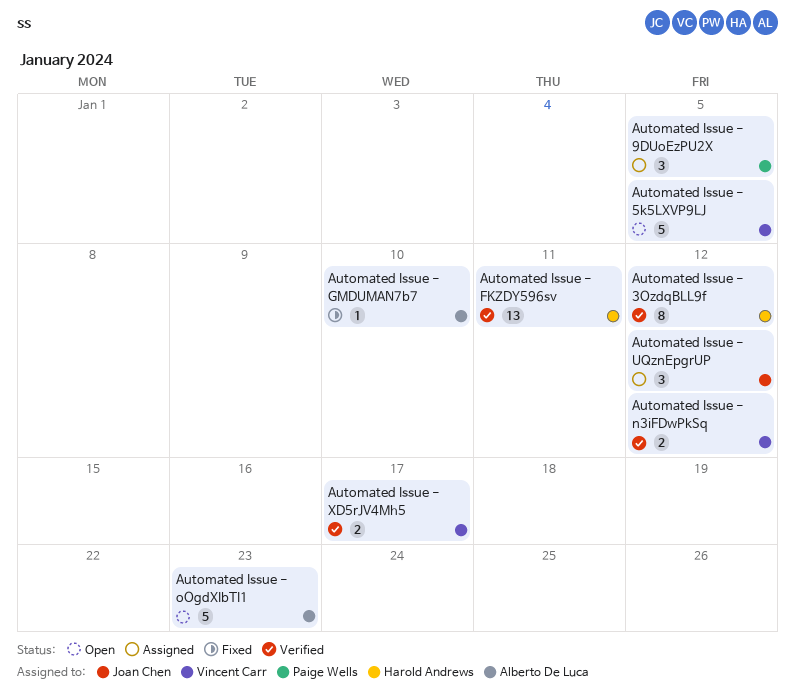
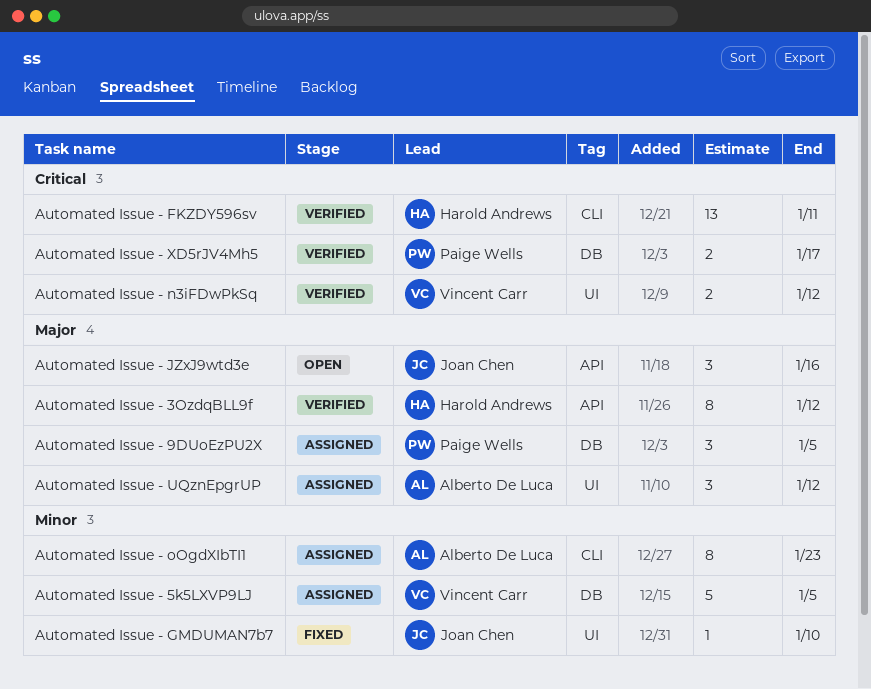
Automated Issue - 5k5LXVP9LJ, status: Open -> Assigned
Automated Issue - GMDUMAN7b7, owner: Alberto De Luca -> Joan Chen
Automated Issue - JZxJ9wtd3e: none -> present
Automated Issue - oOgdXIbTI1, status: Open -> Assigned
Automated Issue - oOgdXIbTI1, estimate: 5 -> 8
Automated Issue - UQznEpgrUP, owner: Joan Chen -> Alberto De Luca
Automated Issue - XD5rJV4Mh5, owner: Vincent Carr -> Paige Wells

